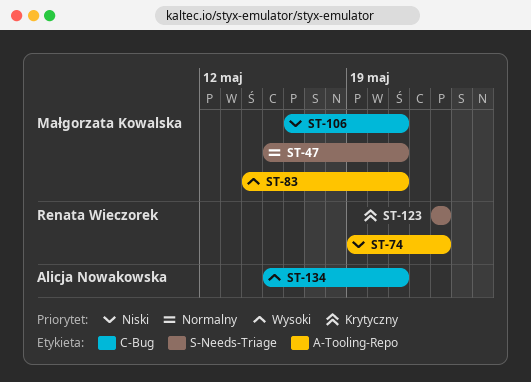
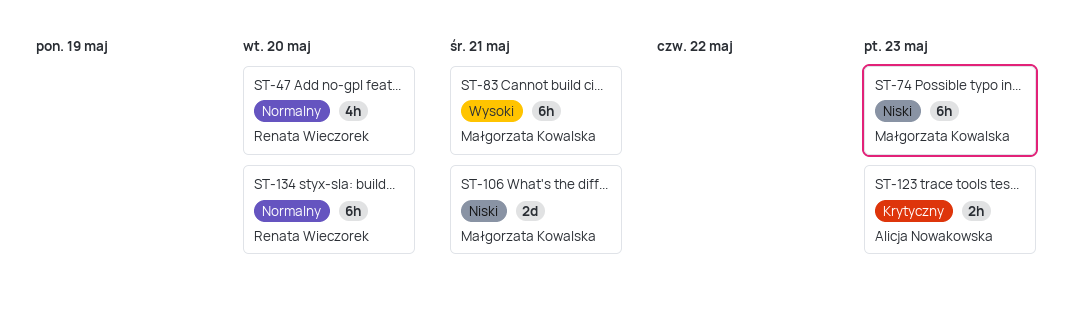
ST-47, owner: Małgorzata Kowalska -> Renata Wieczorek
ST-47, due: May 21 -> May 20
ST-74, owner: Renata Wieczorek -> Małgorzata Kowalska
ST-123, owner: Renata Wieczorek -> Alicja Nowakowska
ST-134, owner: Alicja Nowakowska -> Renata Wieczorek
ST-134, priority: Wysoki -> Normalny
ST-134, due: May 21 -> May 20

